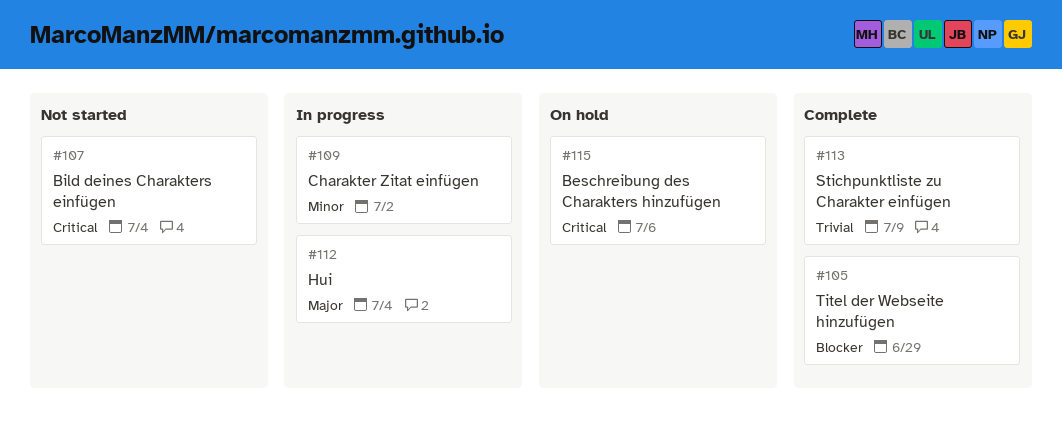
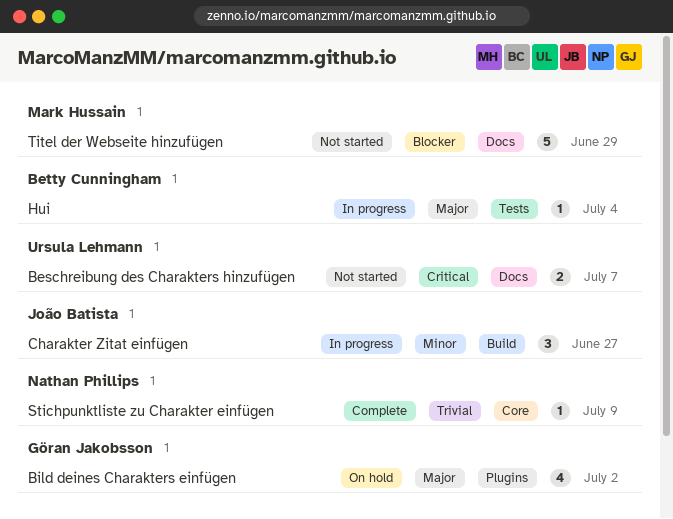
Beschreibung des Charakters hinzufügen, status: On hold -> Not started
Beschreibung des Charakters hinzufügen, due: Jul 6 -> Jul 7
Bild deines Charakters einfügen, status: Not started -> On hold
Bild deines Charakters einfügen, priority: Critical -> Major
Bild deines Charakters einfügen, due: Jul 4 -> Jul 2
Charakter Zitat einfügen, due: Jul 2 -> Jun 27
Titel der Webseite hinzufügen, status: Complete -> Not started

